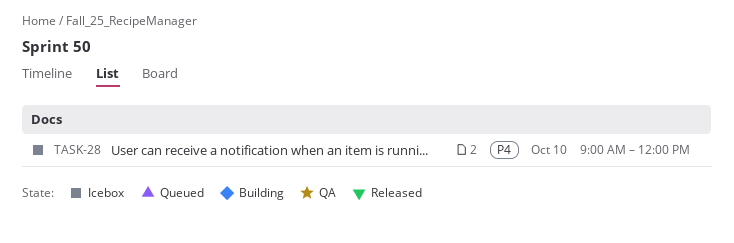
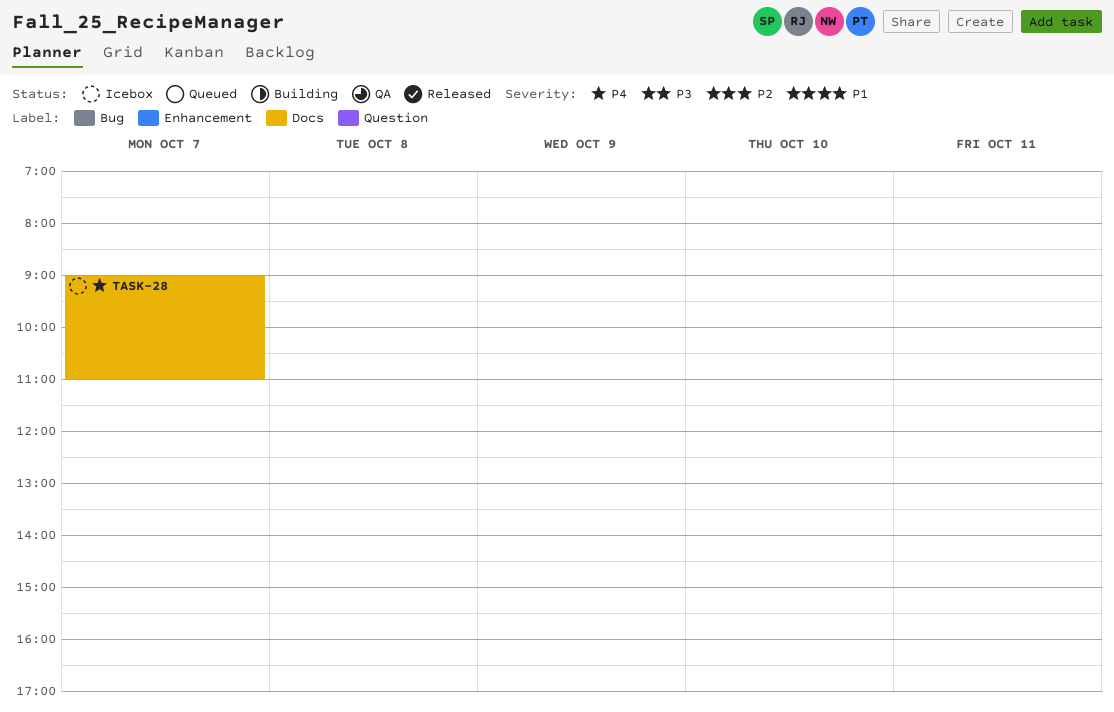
TASK-28, day: Oct 10 -> Oct 7
TASK-28, ends: 12:00 -> 11:00

